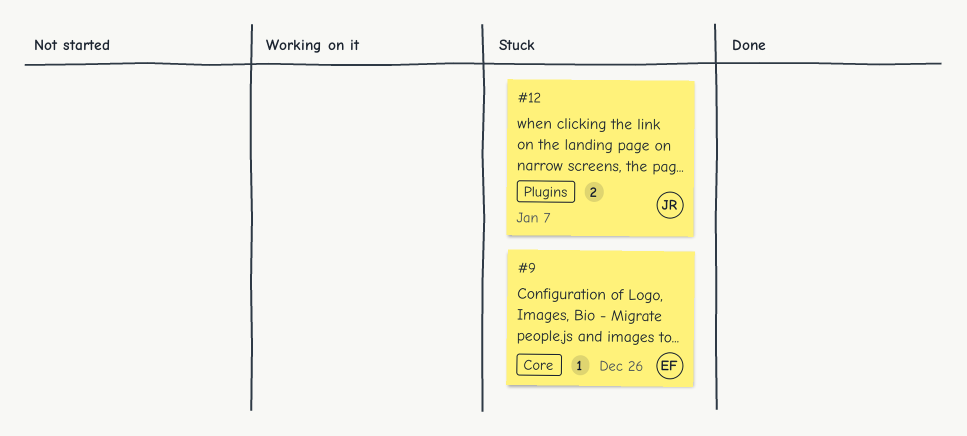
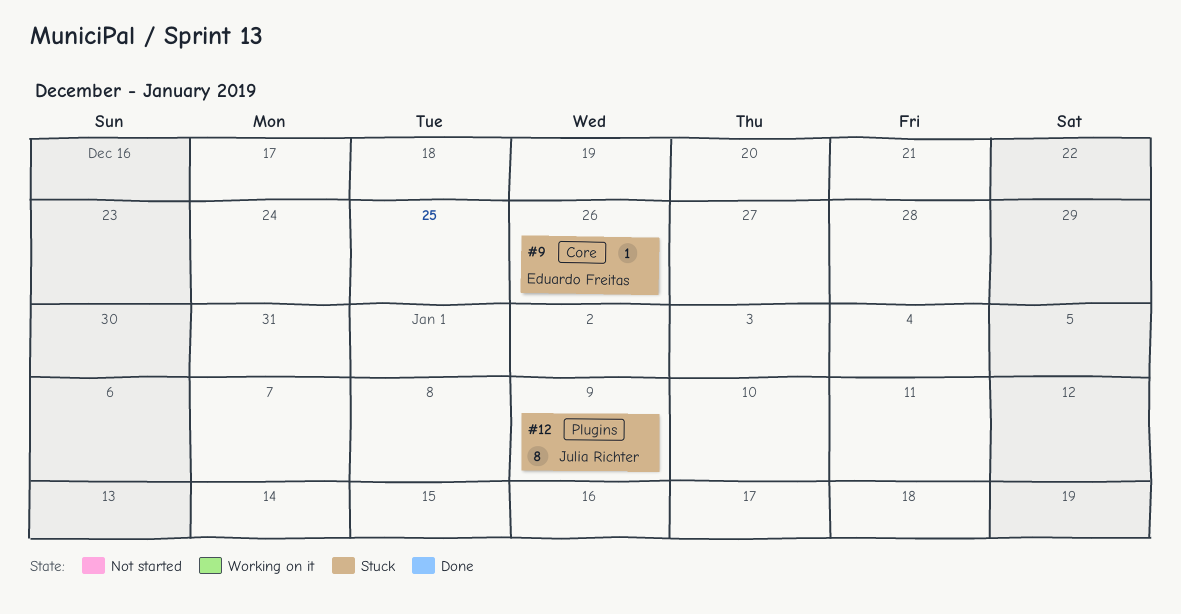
#12, estimate: 2 -> 8
#12, due: Jan 7 -> Jan 9

